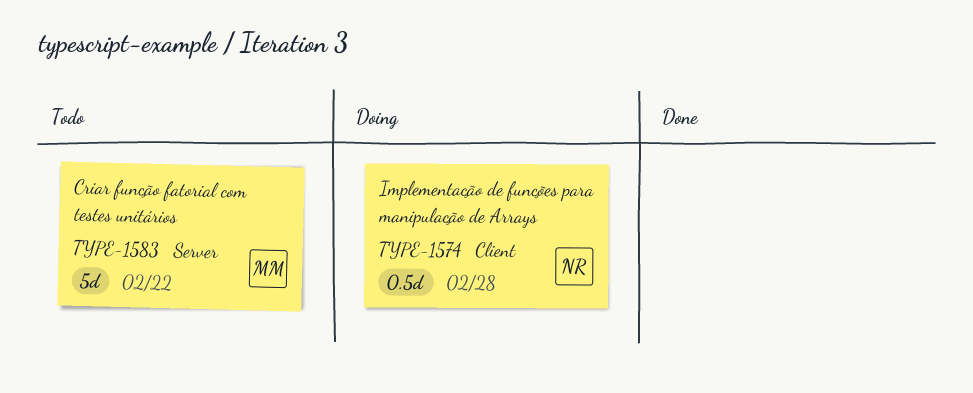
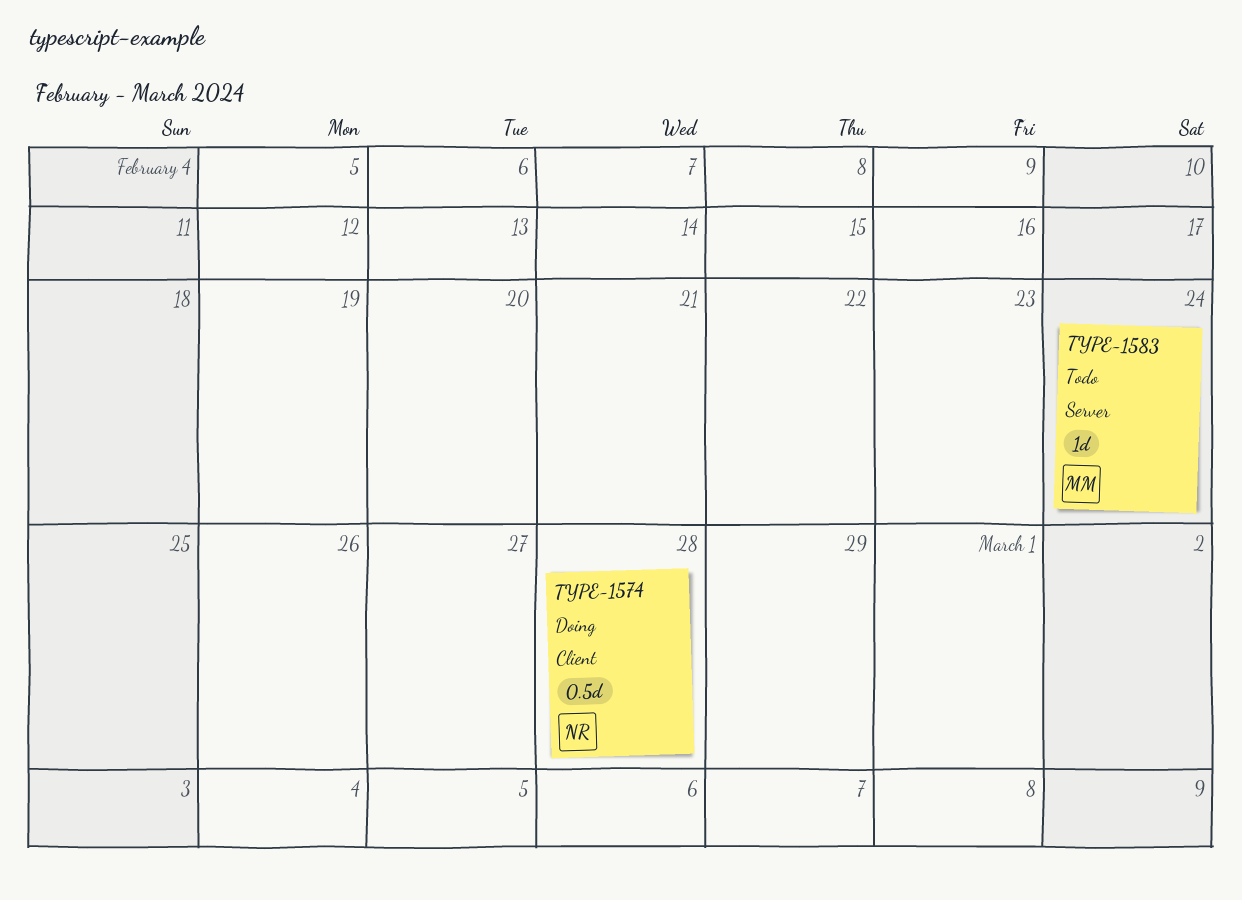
TYPE-1583, estimate: 5d -> 1d
TYPE-1583, due: Feb 22 -> Feb 24

